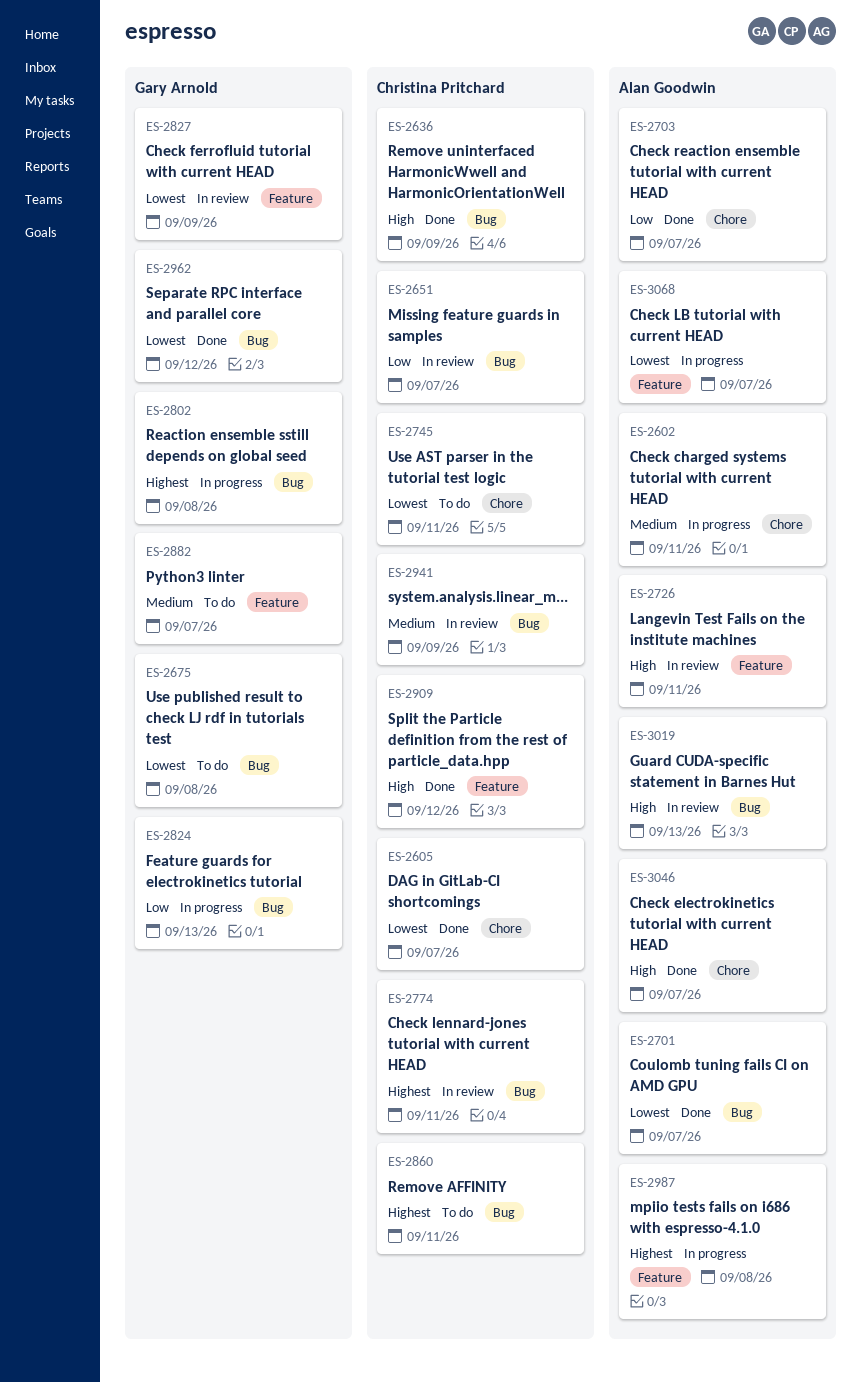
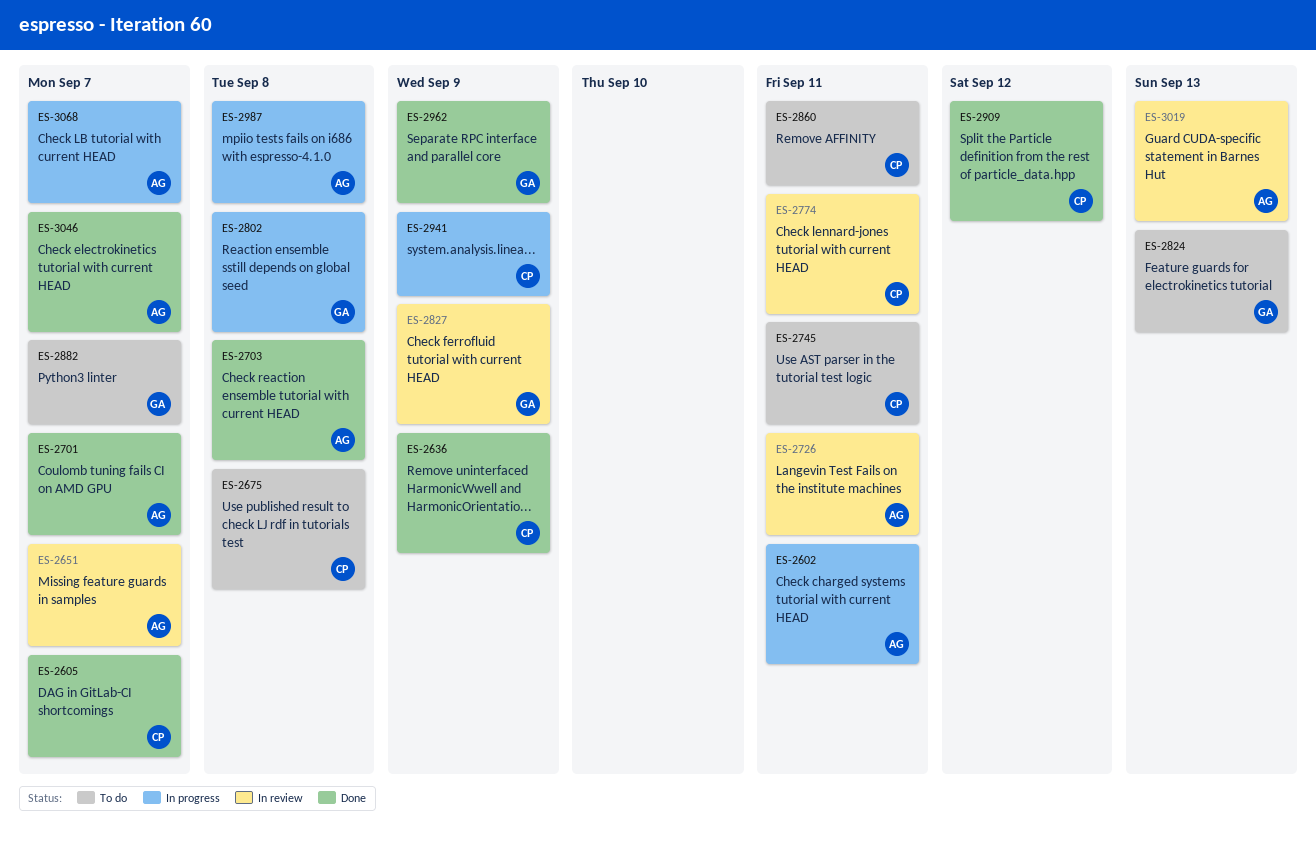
ES-2651, owner: Christina Pritchard -> Alan Goodwin
ES-2675, owner: Gary Arnold -> Christina Pritchard
ES-2703, due: Sep 7 -> Sep 8
ES-2824, status: In progress -> To do
ES-2941, status: In review -> In progress
ES-2962, due: Sep 12 -> Sep 9

